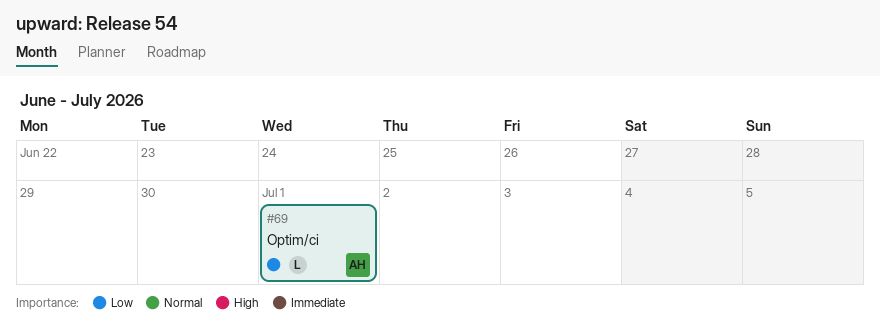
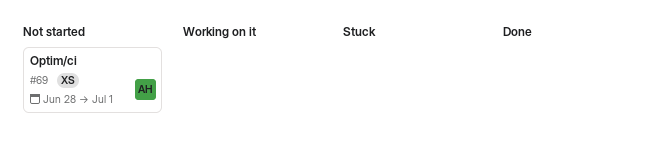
#69, estimate: L -> XS

